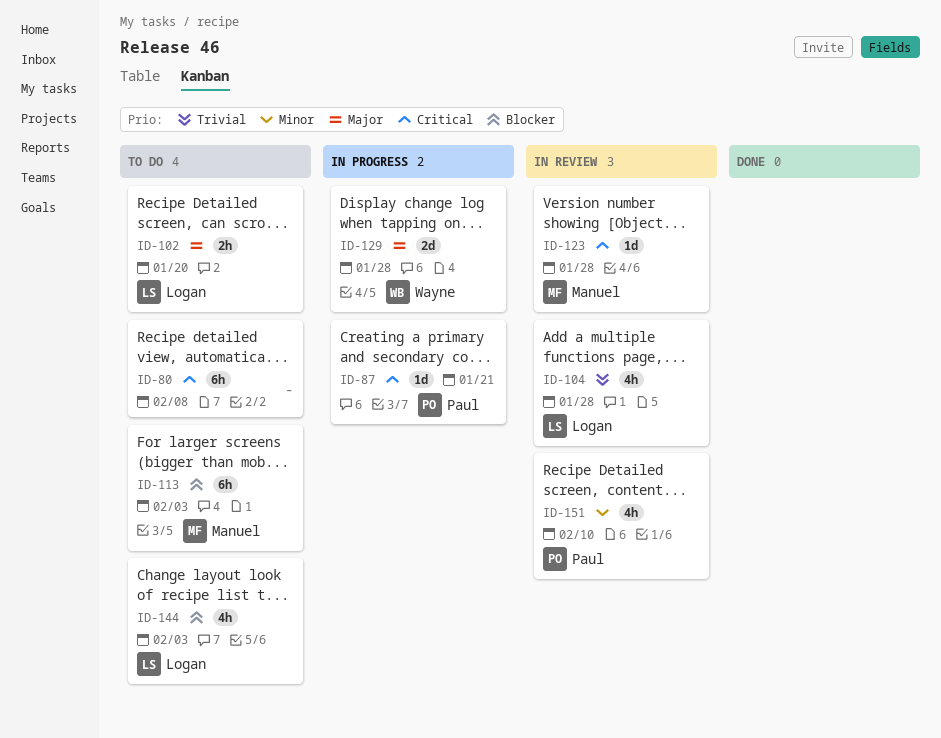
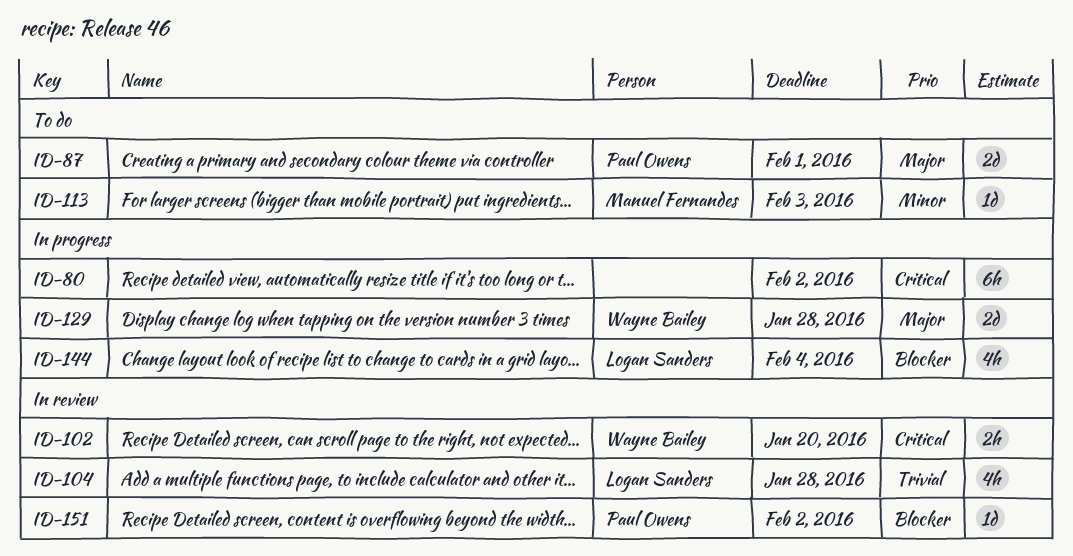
ID-80, status: To do -> In progress
ID-80, due: Feb 8 -> Feb 2
ID-87, status: In progress -> To do
ID-87, priority: Critical -> Major
ID-87, estimate: 1d -> 2d
ID-87, due: Jan 21 -> Feb 1
ID-102, status: To do -> In review
ID-102, owner: Logan Sanders -> Wayne Bailey
ID-102, priority: Major -> Critical
ID-113, priority: Blocker -> Minor
ID-113, estimate: 6h -> 1d
ID-123: present -> none
ID-144, status: To do -> In progress
ID-144, due: Feb 3 -> Feb 4
ID-151, priority: Minor -> Blocker
ID-151, estimate: 4h -> 1d
ID-151, due: Feb 10 -> Feb 2

